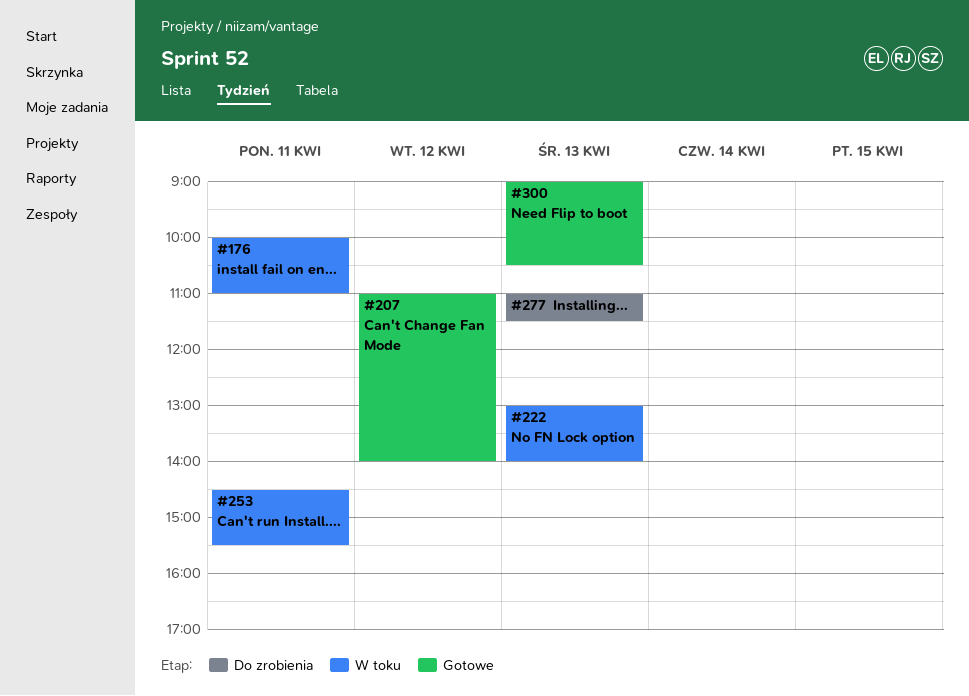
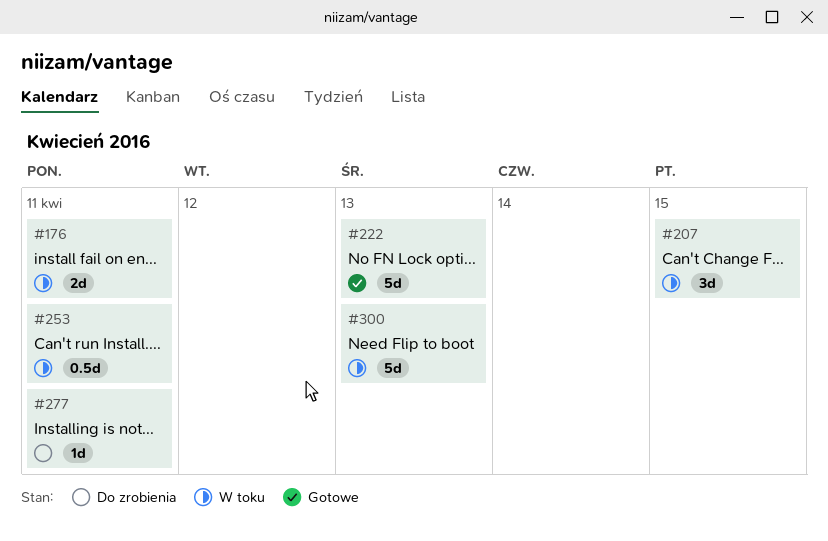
#207, status: Gotowe -> W toku
#207, day: Apr 12 -> Apr 15
#222, status: W toku -> Gotowe
#277, day: Apr 13 -> Apr 11
#300, status: Gotowe -> W toku

